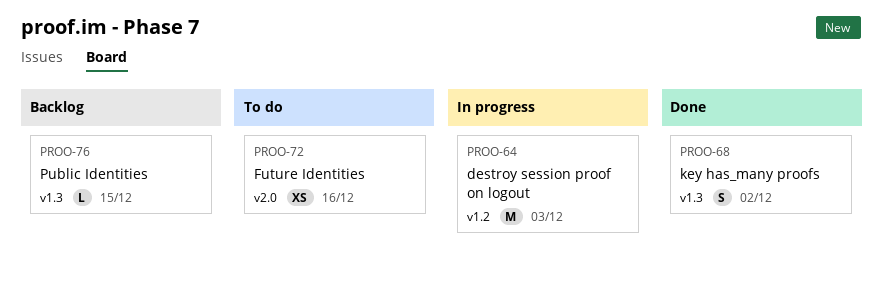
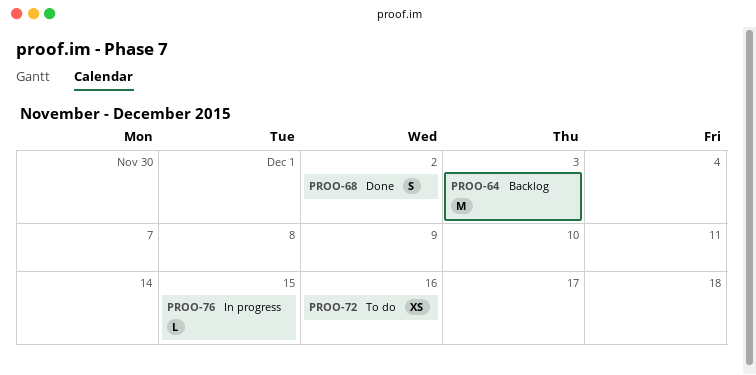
PROO-64, status: In progress -> Backlog
PROO-76, status: Backlog -> In progress

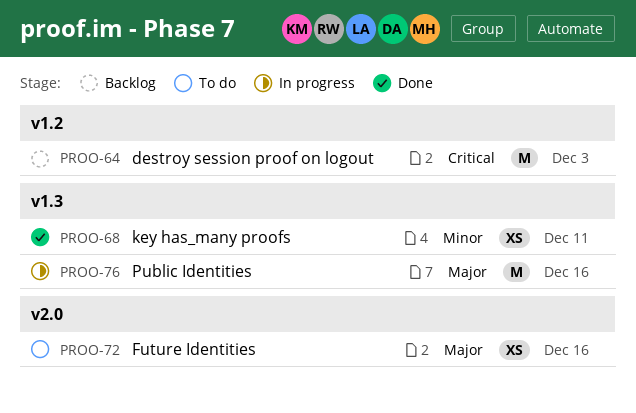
PROO-68, estimate: S -> XS
PROO-68, due: Dec 2 -> Dec 11
PROO-76, estimate: L -> M
PROO-76, due: Dec 15 -> Dec 16

